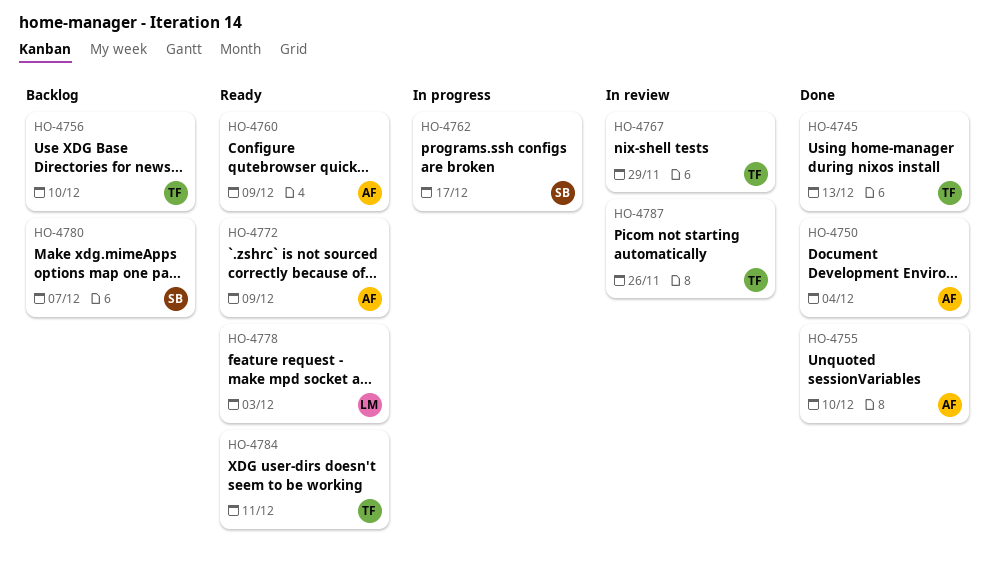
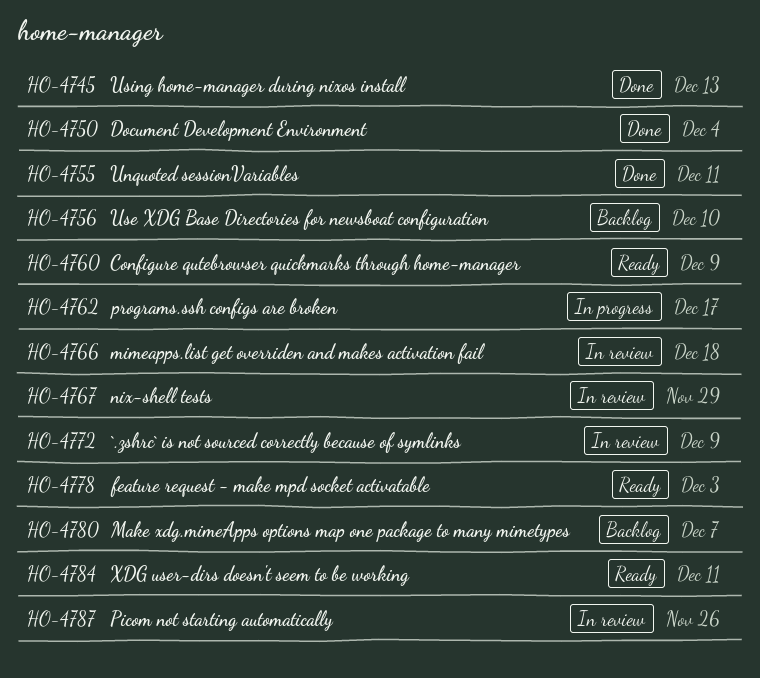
HO-4755, due: Dec 10 -> Dec 11
HO-4766: none -> present
HO-4772, status: Ready -> In review

